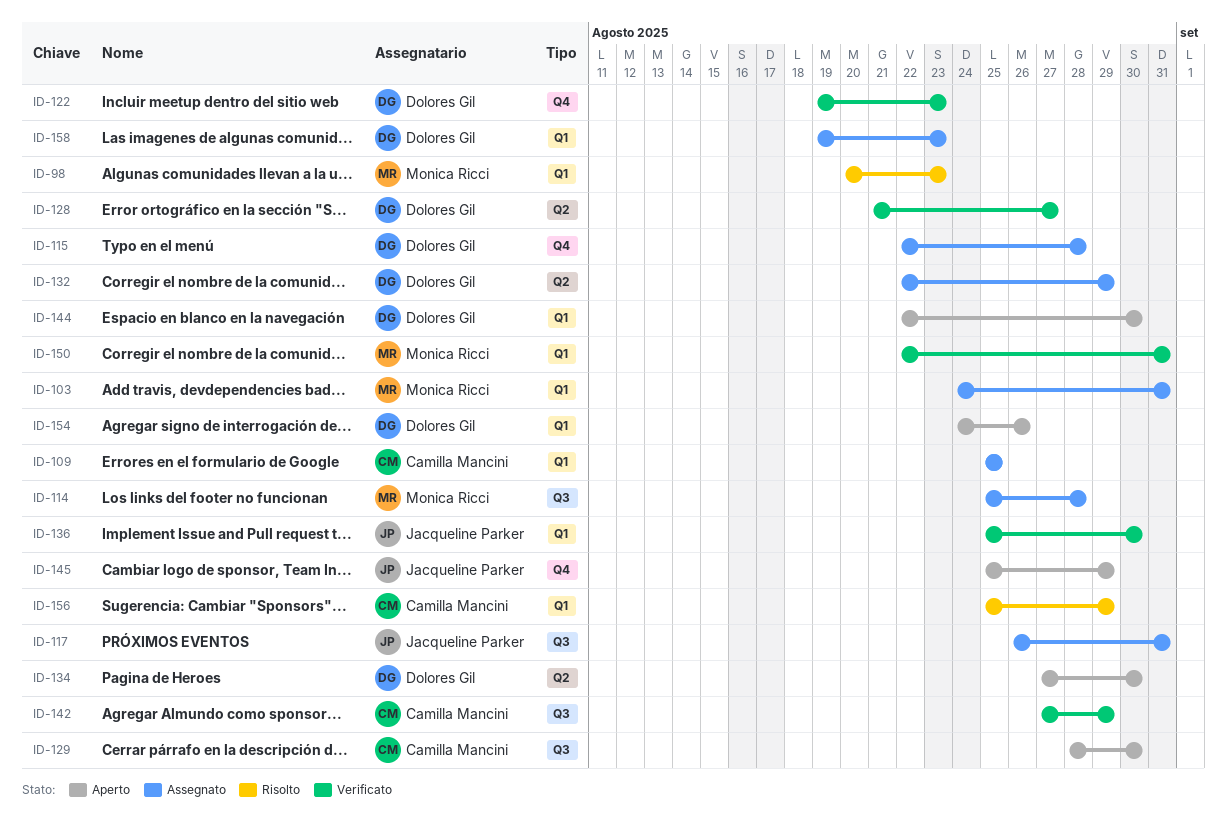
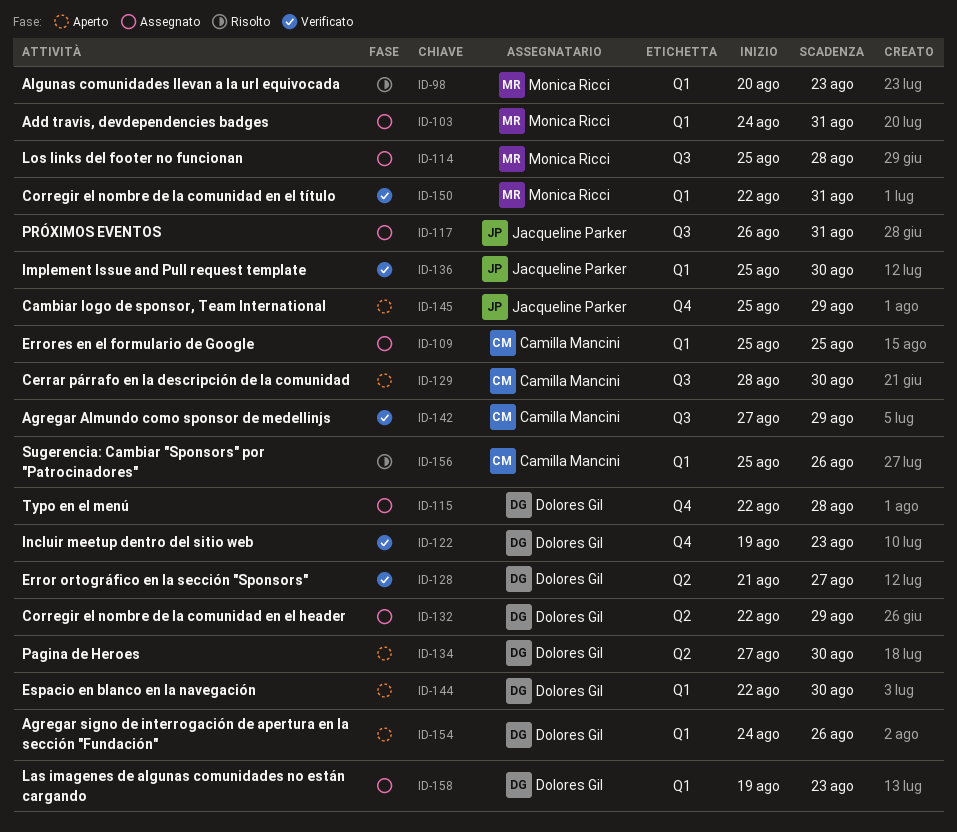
ID-156, due: Aug 29 -> Aug 26

